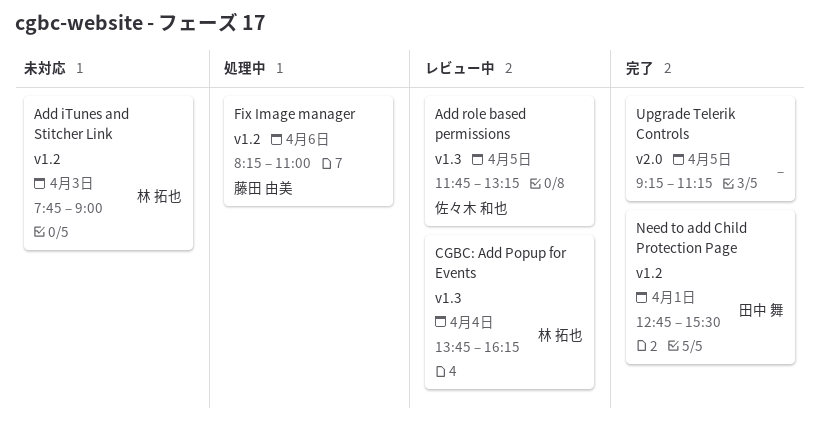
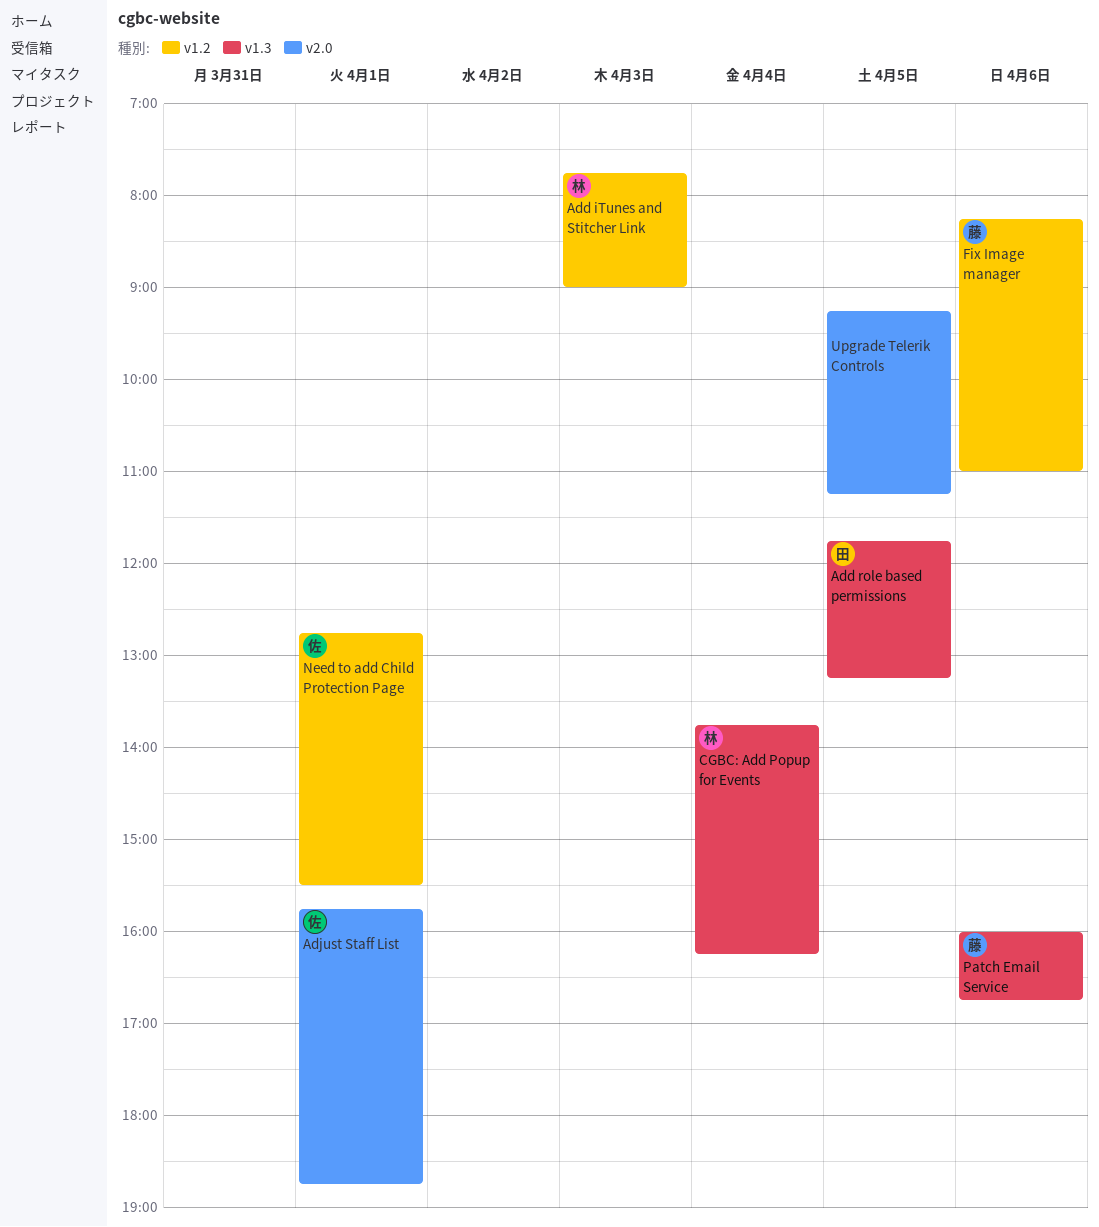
Add role based permissions, owner: 佐々木 和也 -> 田中 舞
Adjust Staff List: none -> present
Need to add Child Protection Page, owner: 田中 舞 -> 佐々木 和也
Patch Email Service: none -> present

